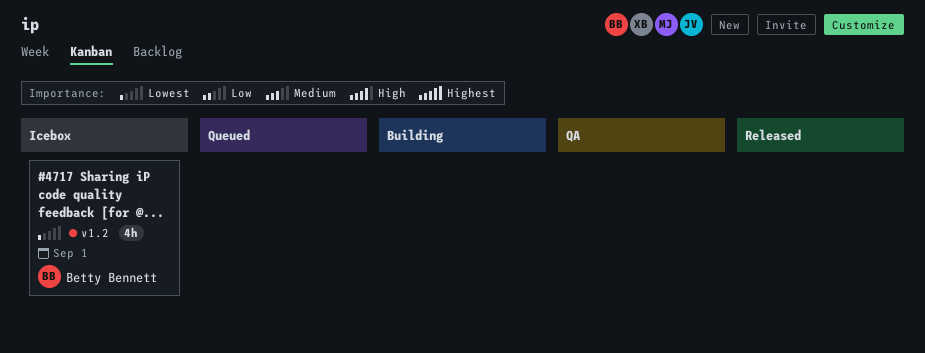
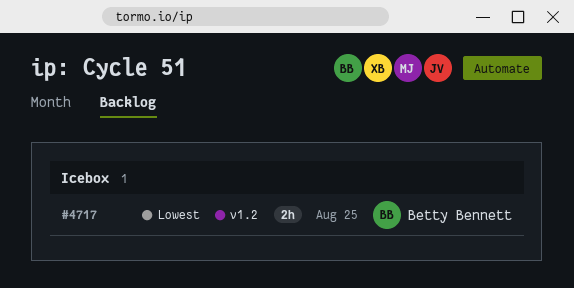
#4717, estimate: 4h -> 2h
#4717, due: Sep 1 -> Aug 25

